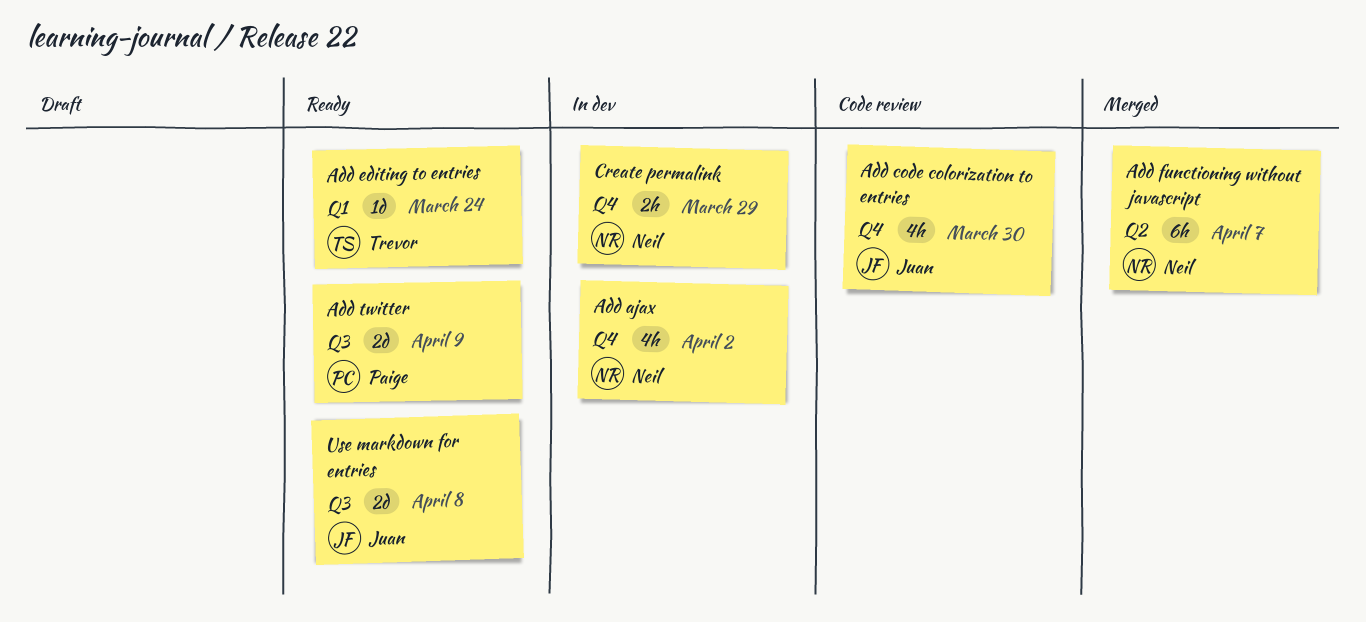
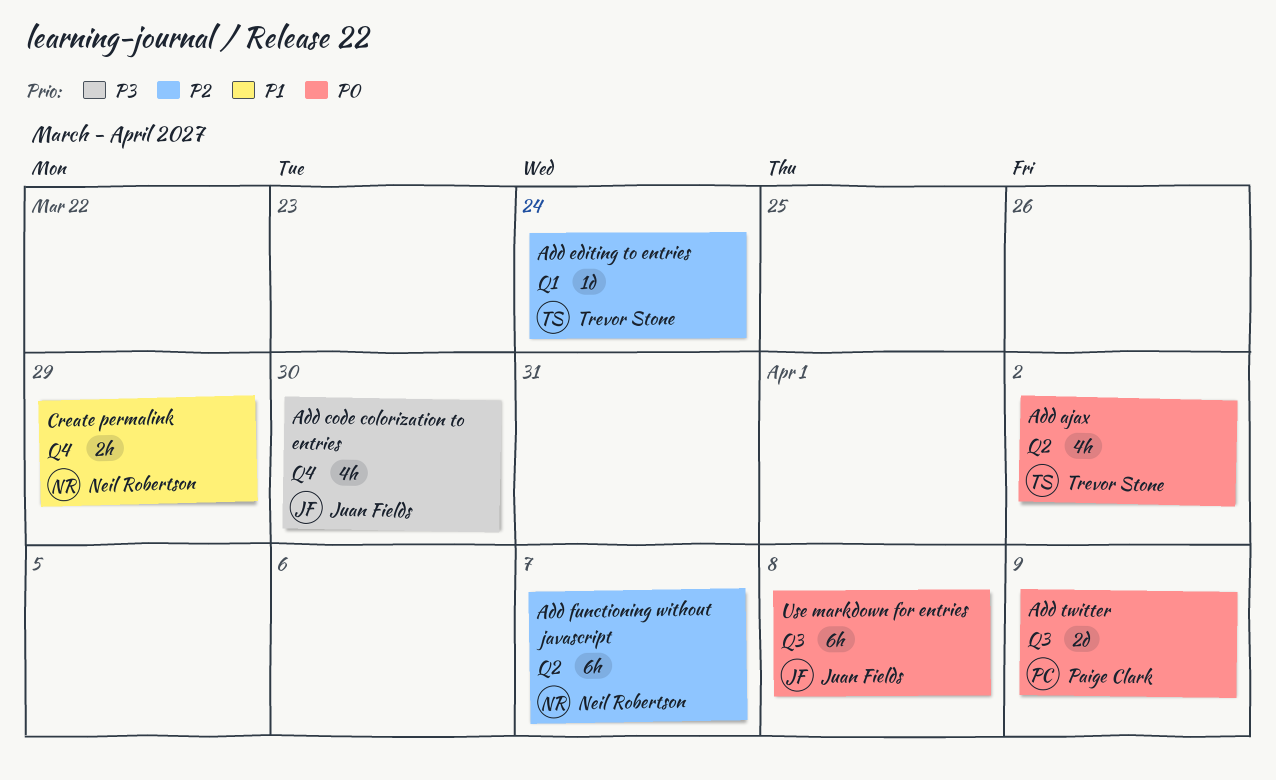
Add ajax, owner: Neil Robertson -> Trevor Stone
Add ajax, label: Q4 -> Q2
Use markdown for entries, estimate: 2d -> 6h

